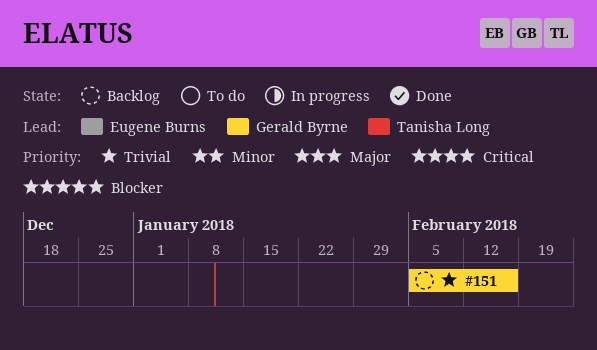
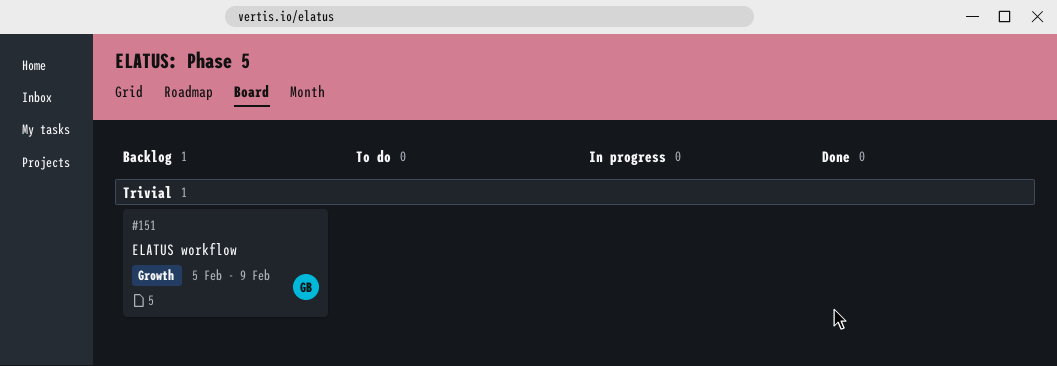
#151, due: Feb 16 -> Feb 9

